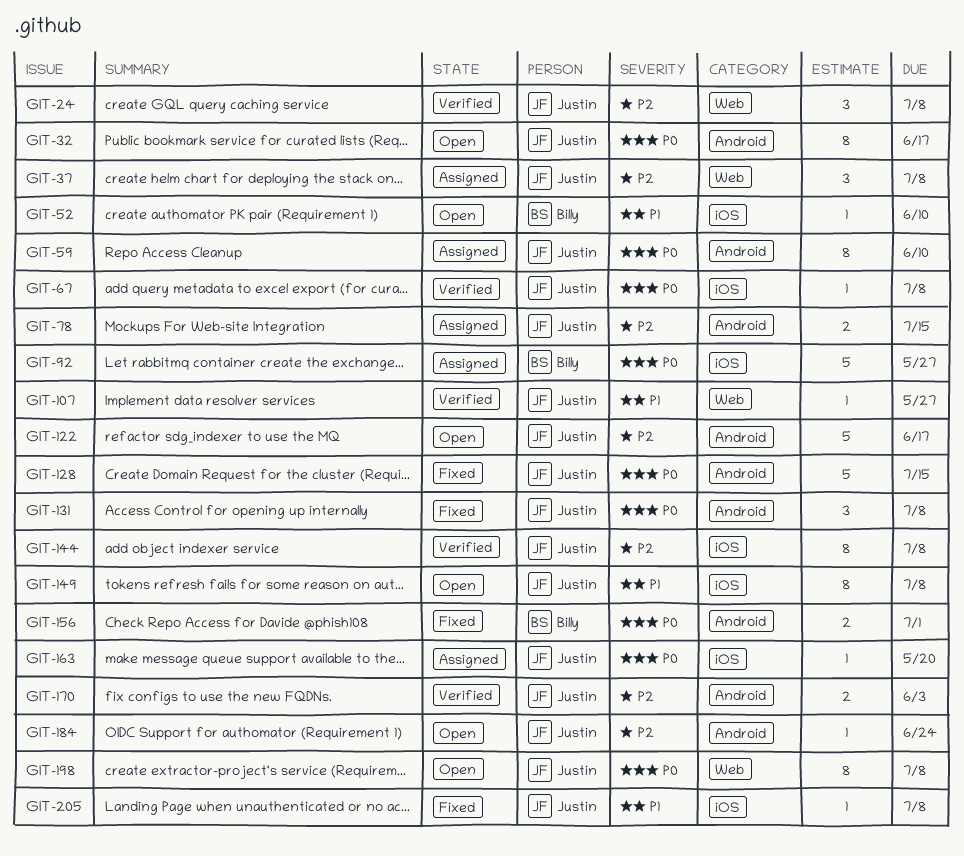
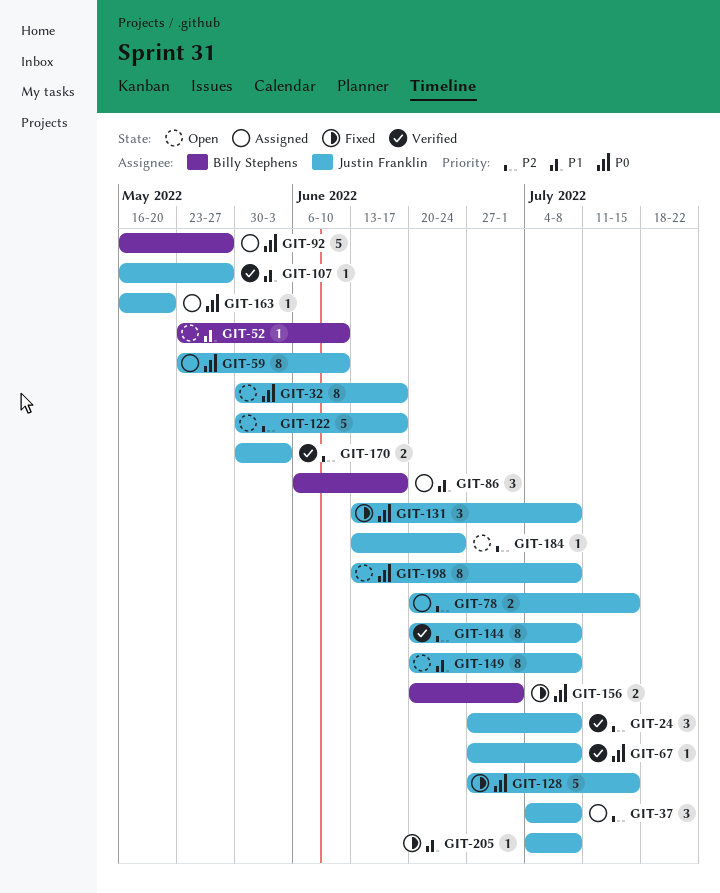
GIT-86: none -> present

